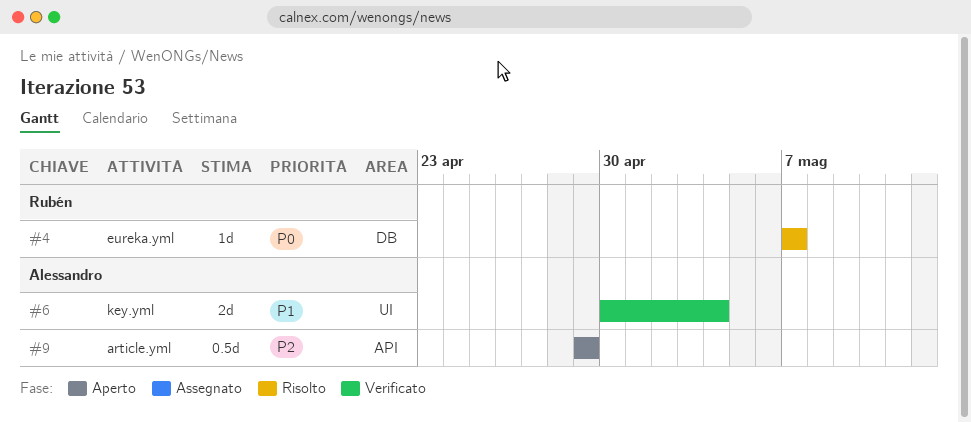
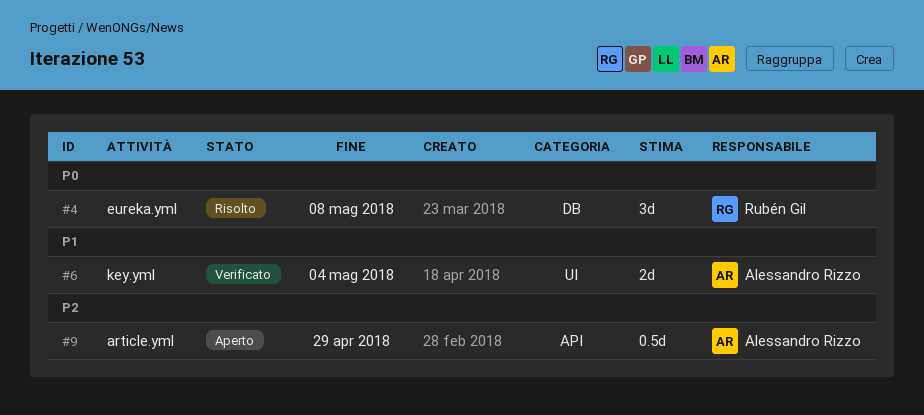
#4, estimate: 1d -> 3d
#4, due: May 7 -> May 8

